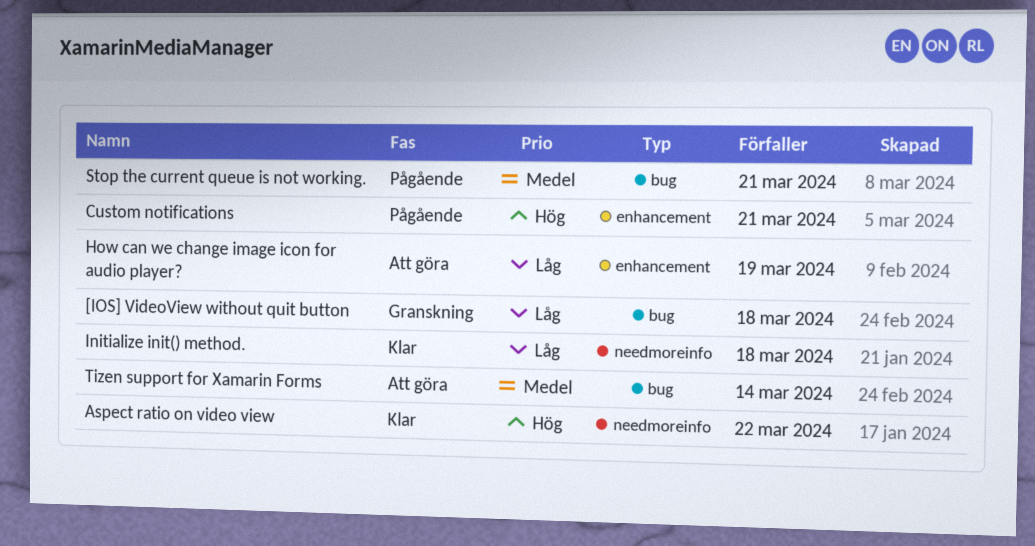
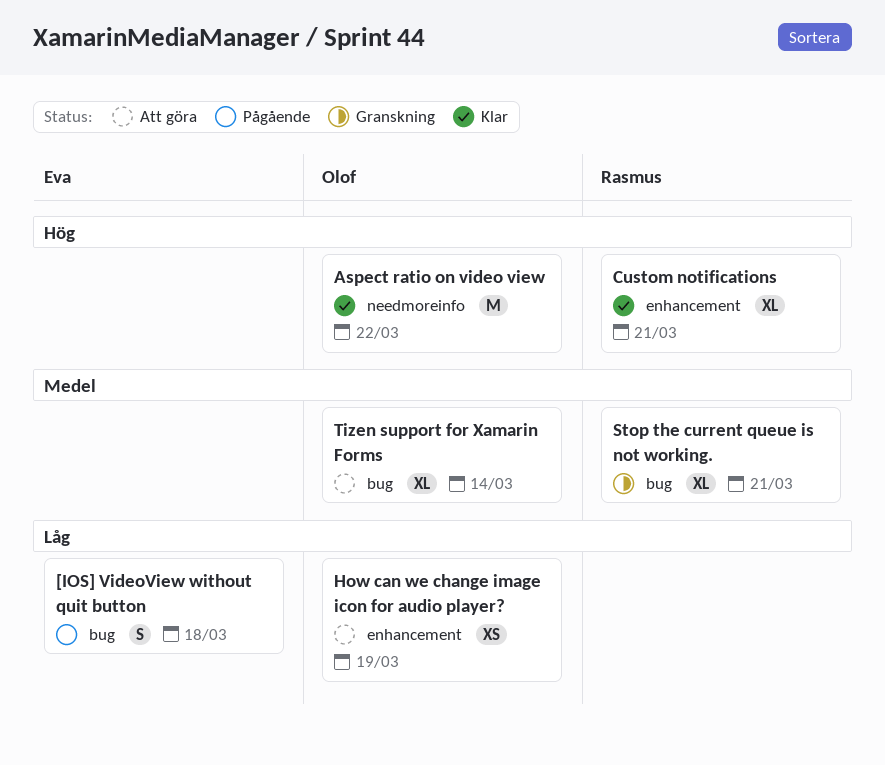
[IOS] VideoView without quit button, status: Granskning -> Pågående
Custom notifications, status: Pågående -> Klar
Initialize init() method.: present -> none
Stop the current queue is not working., status: Pågående -> Granskning

